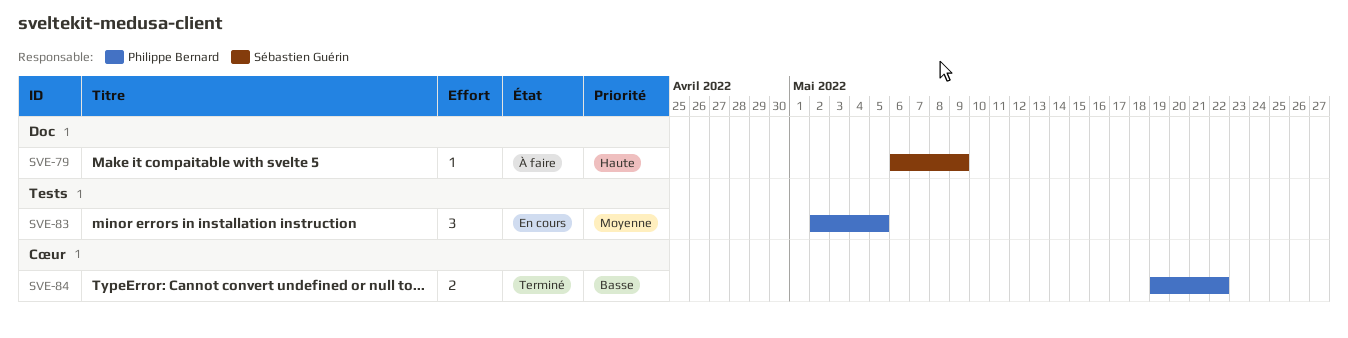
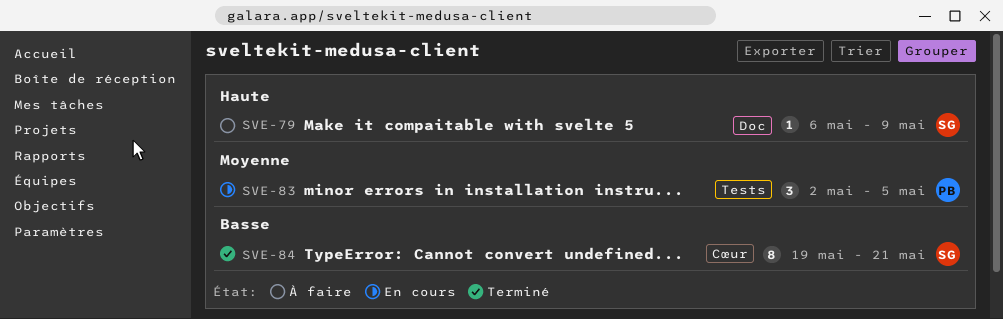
SVE-84, owner: Philippe Bernard -> Sébastien Guérin
SVE-84, estimate: 2 -> 8
SVE-84, due: May 22 -> May 21

